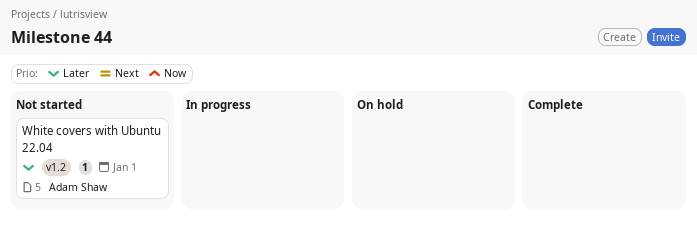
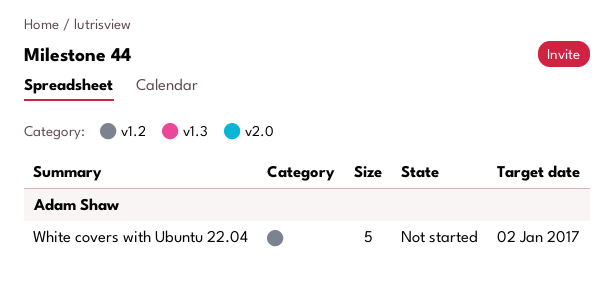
White covers with Ubuntu 22.04, estimate: 1 -> 5
White covers with Ubuntu 22.04, due: Jan 1 -> Jan 2

